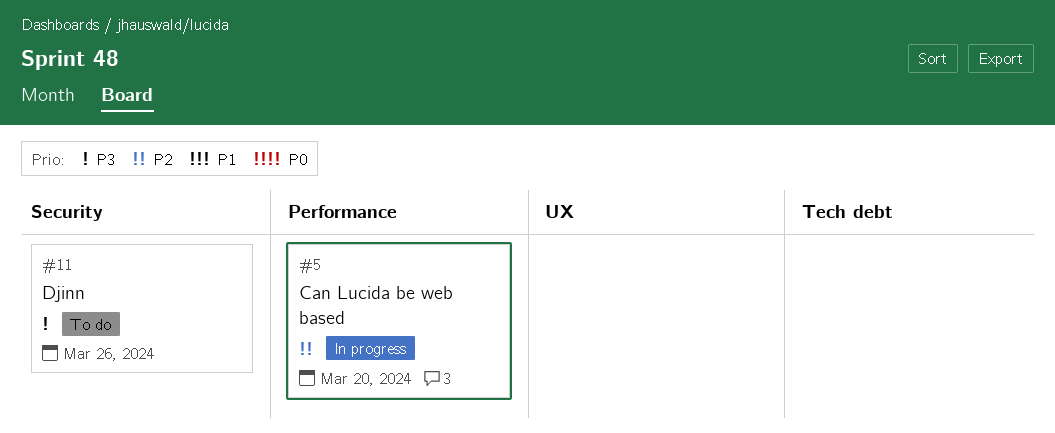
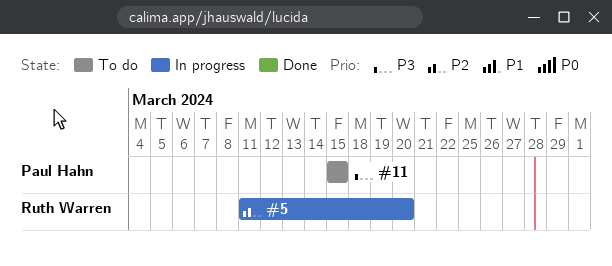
#11, due: Mar 26 -> Mar 15

